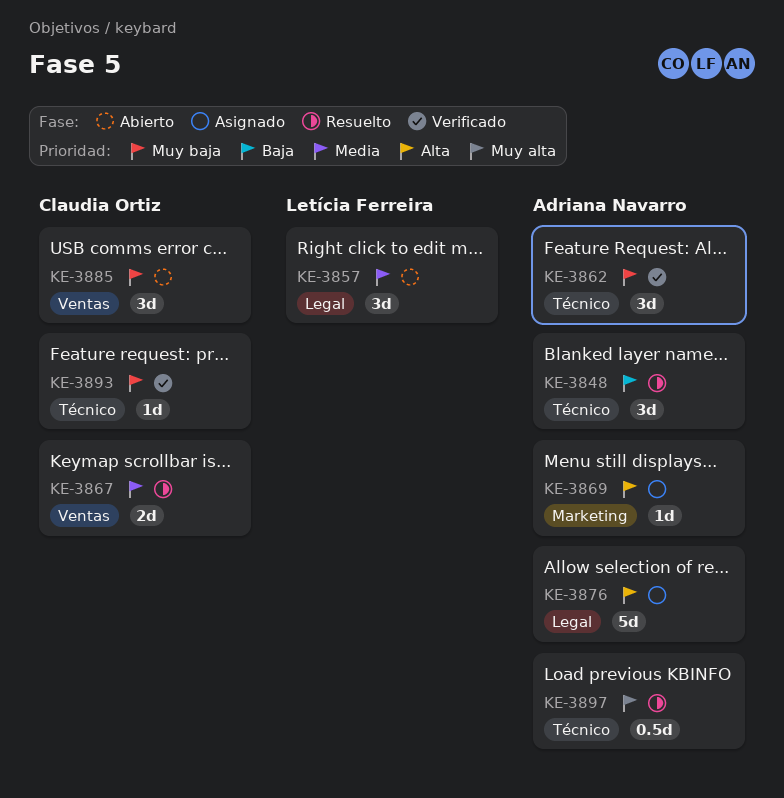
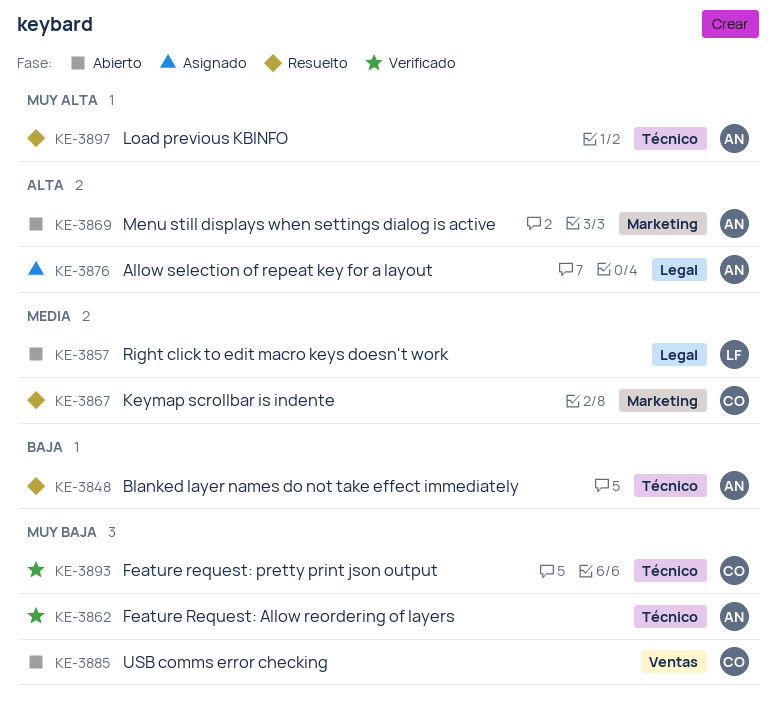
KE-3867, label: Ventas -> Marketing
KE-3869, status: Asignado -> Abierto

